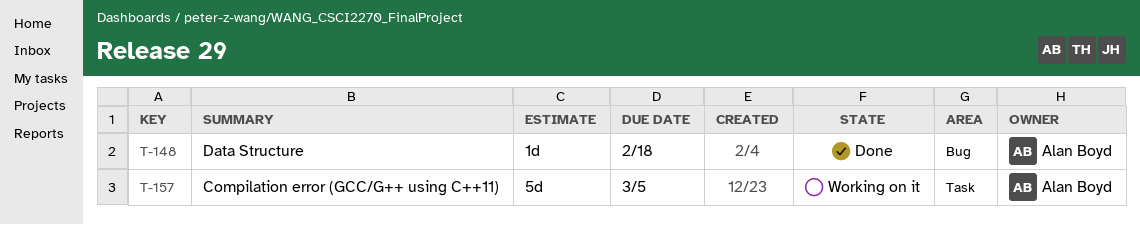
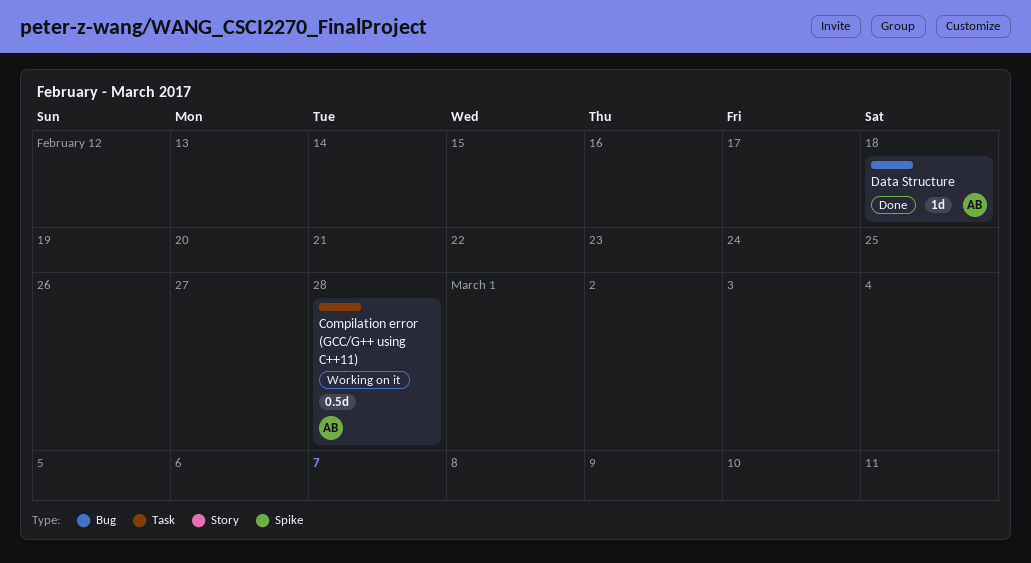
Compilation error (GCC/G++ using C++11), estimate: 5d -> 0.5d
Compilation error (GCC/G++ using C++11), due: Mar 5 -> Feb 28

